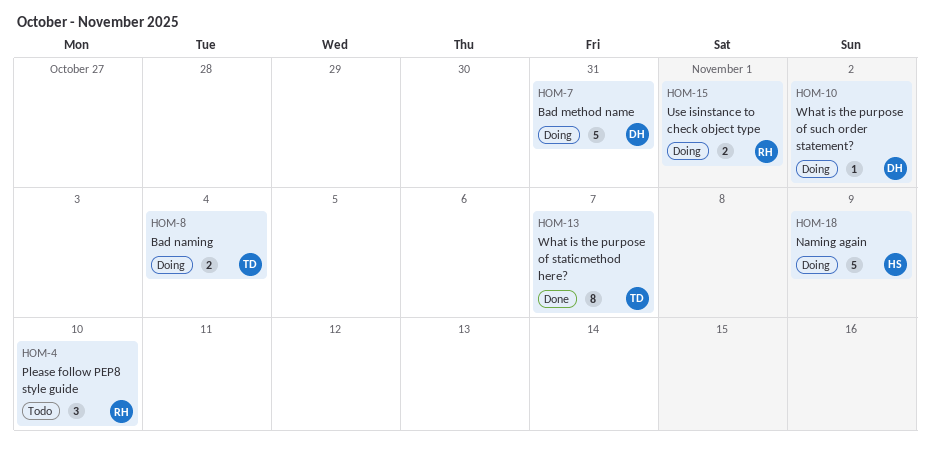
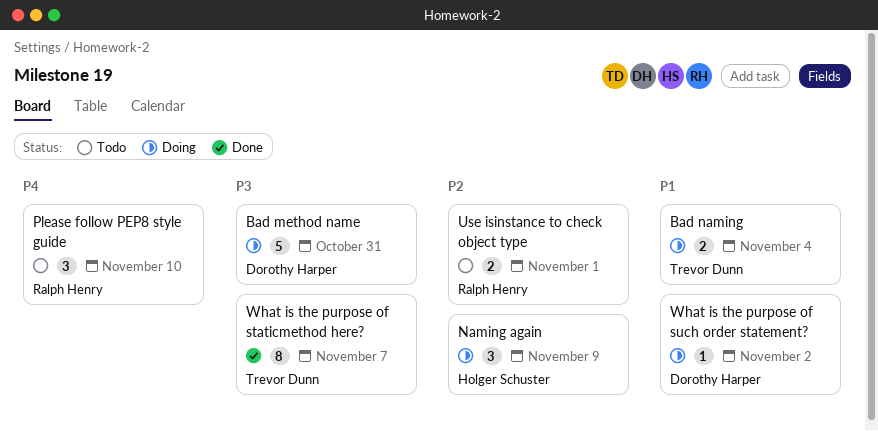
Naming again, estimate: 5 -> 3
Use isinstance to check object type, status: Doing -> Todo

